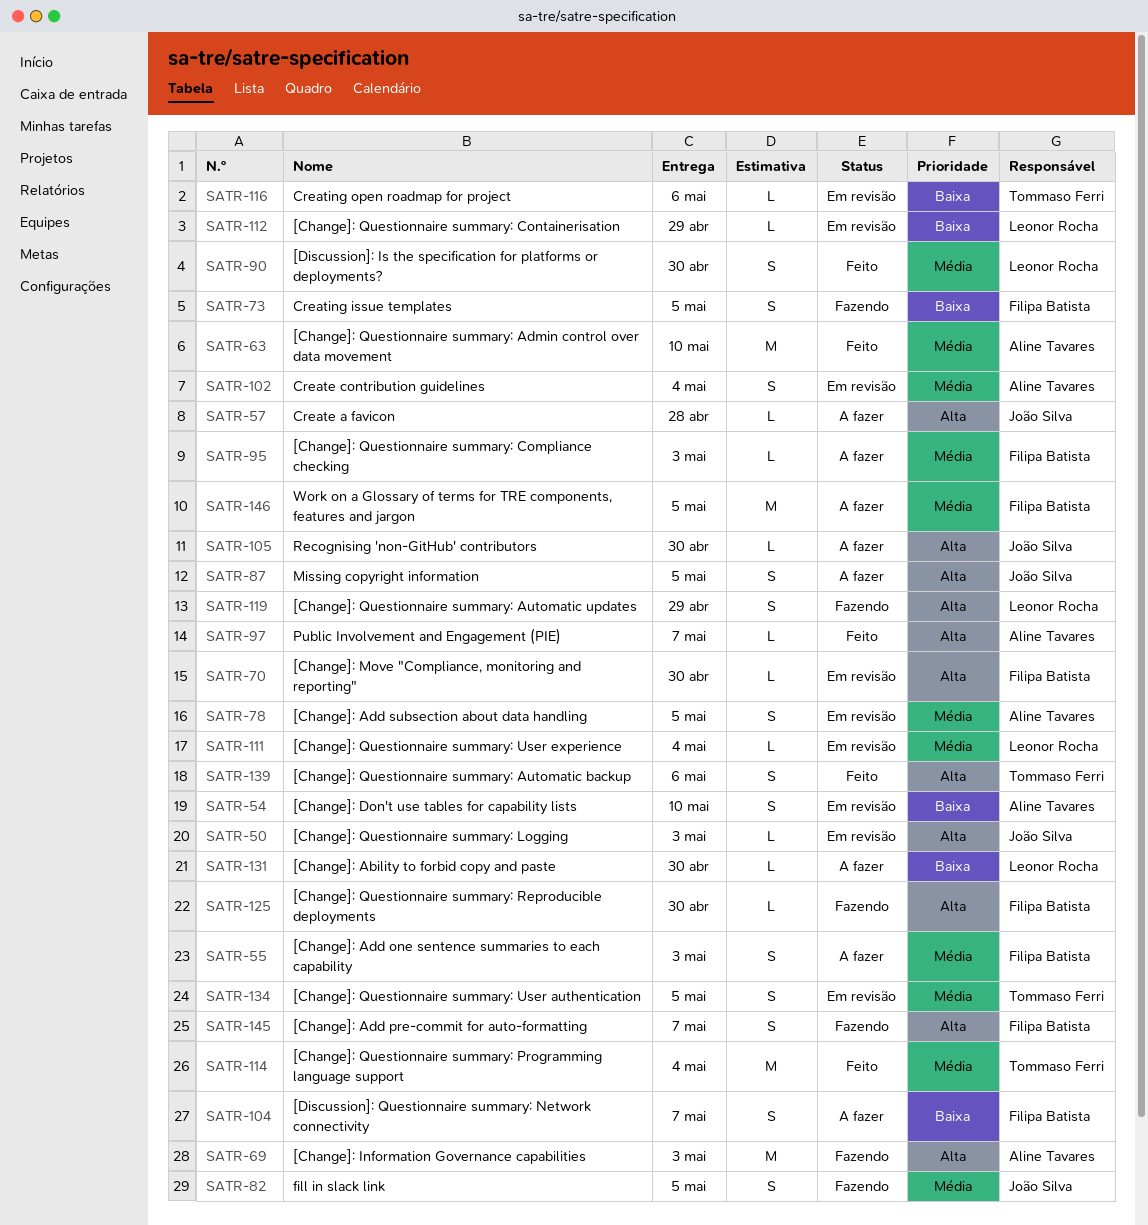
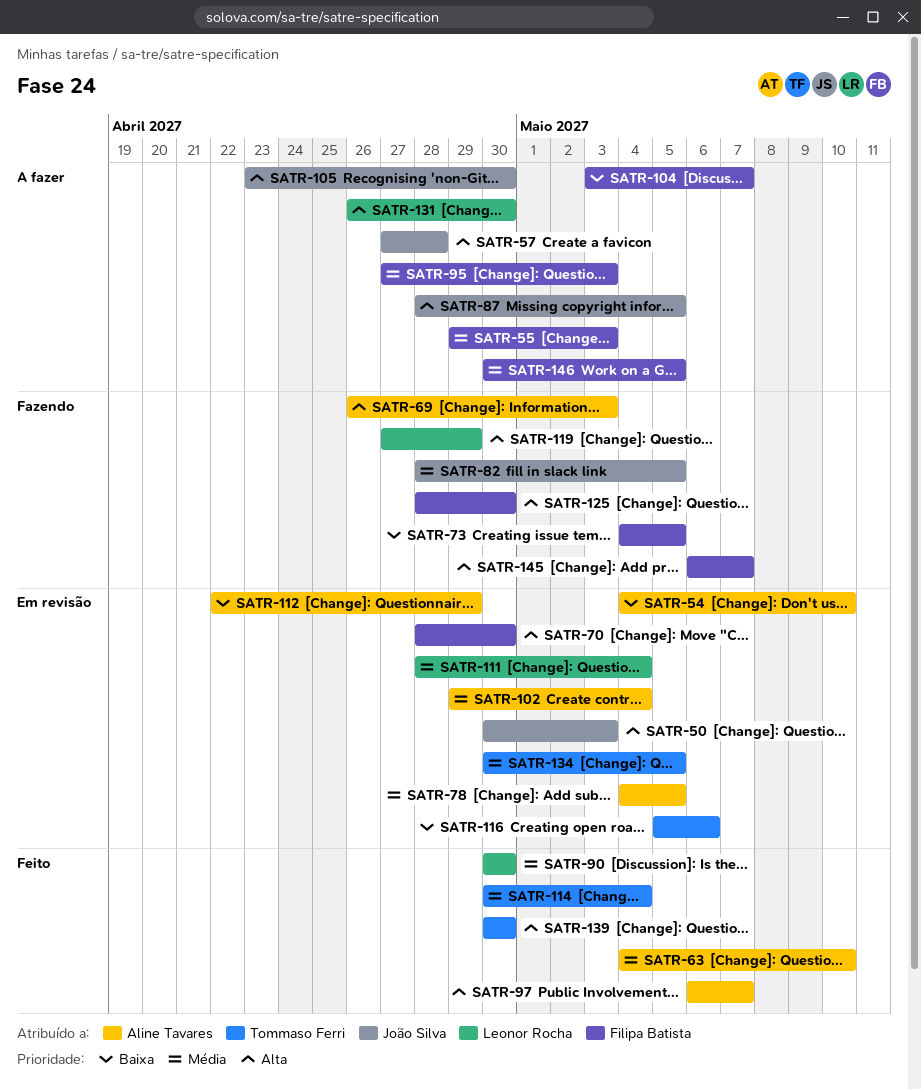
SATR-112, owner: Leonor Rocha -> Aline Tavares
SATR-131, priority: Baixa -> Alta
SATR-139, due: May 6 -> Apr 30

